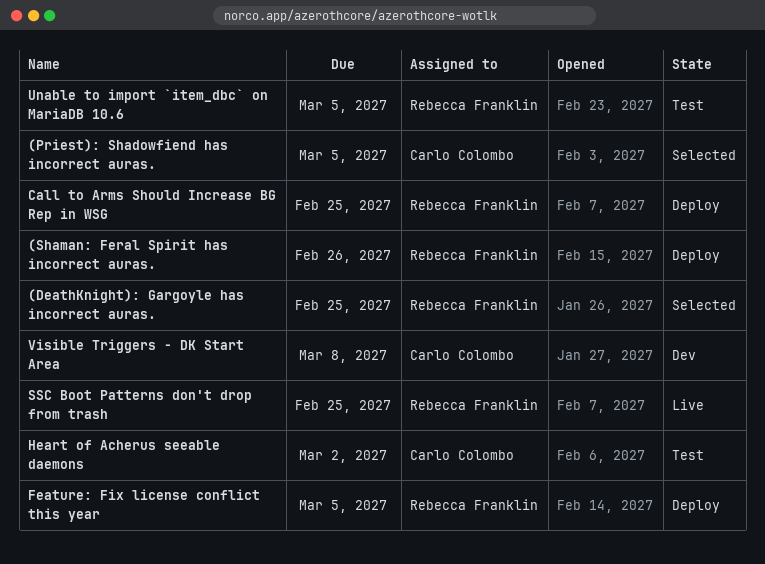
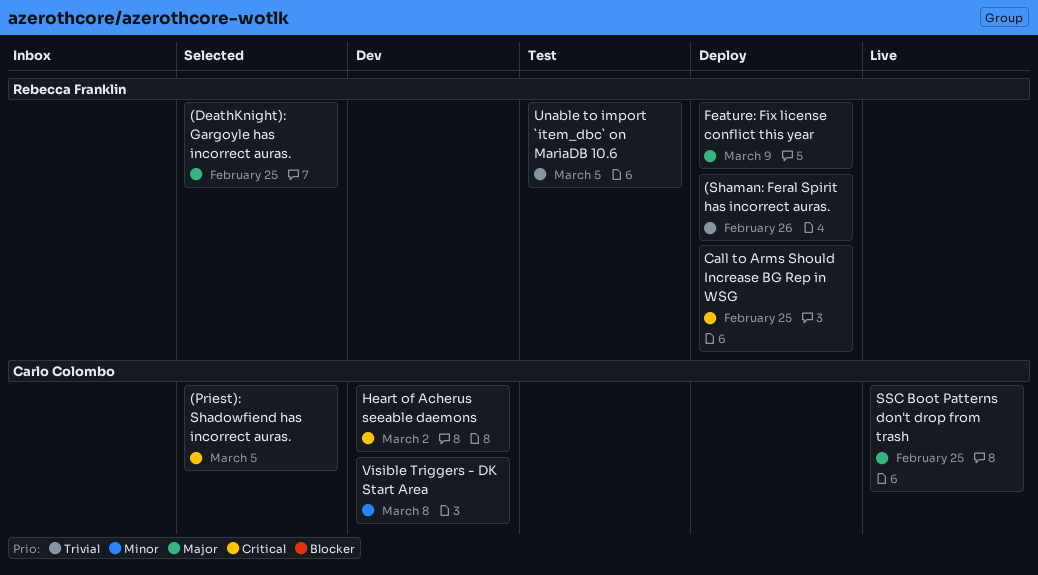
Feature: Fix license conflict this year, due: Mar 5 -> Mar 9
Heart of Acherus seeable daemons, status: Test -> Dev
SSC Boot Patterns don't drop from trash, owner: Rebecca Franklin -> Carlo Colombo

